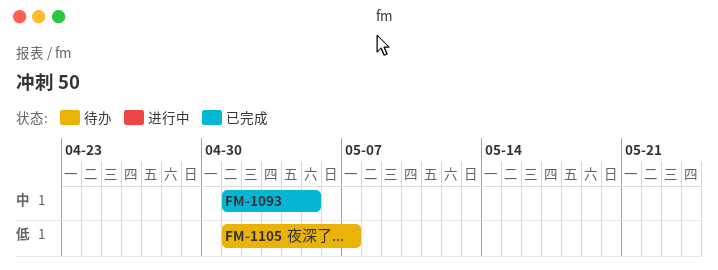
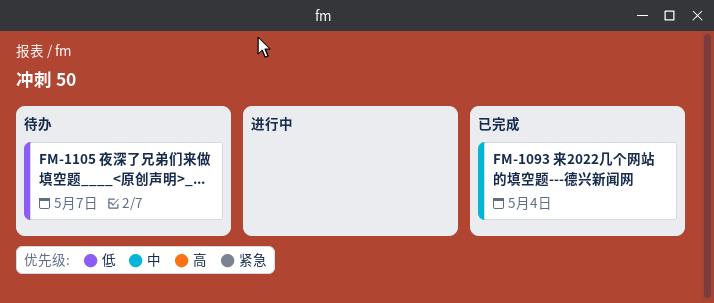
FM-1093, due: May 5 -> May 4

